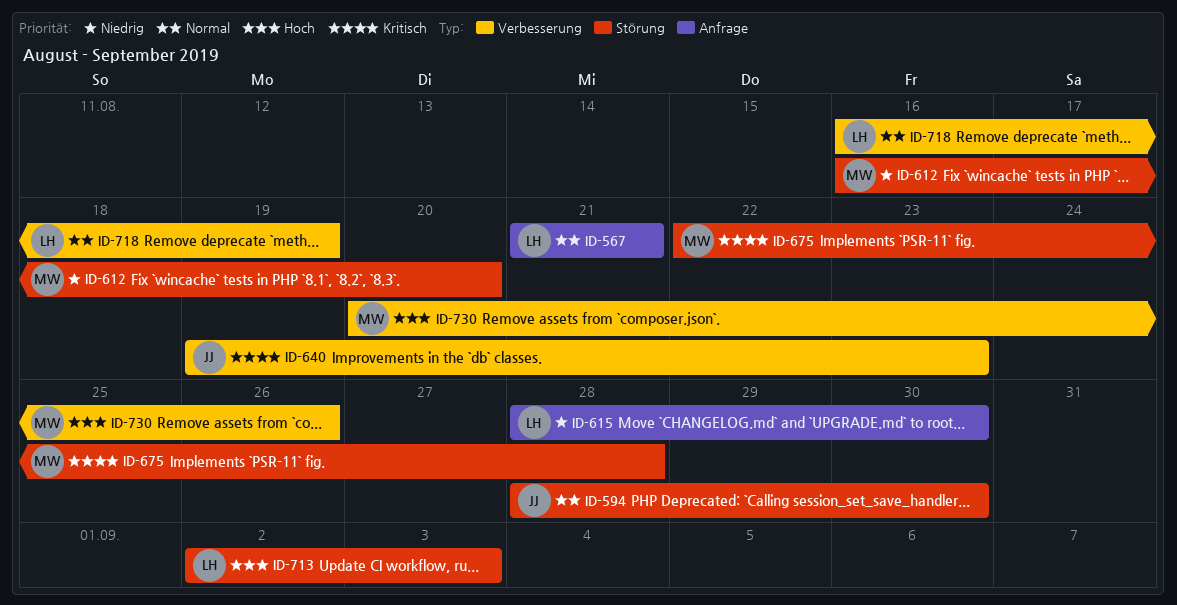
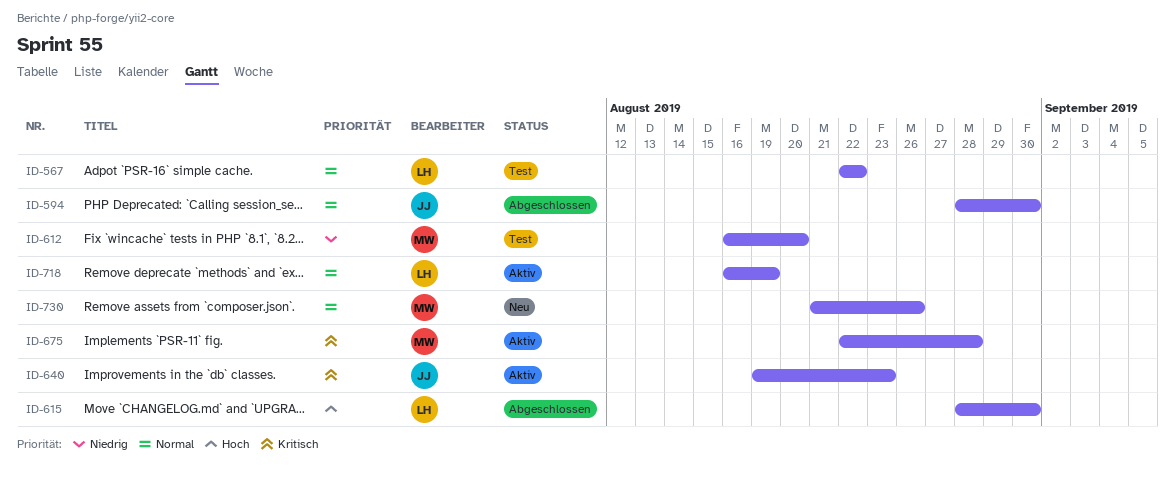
ID-567, start: Aug 21 -> Aug 22
ID-567, due: Aug 21 -> Aug 22
ID-615, priority: Niedrig -> Hoch
ID-713: present -> none
ID-730, priority: Hoch -> Normal
ID-730, start: Aug 20 -> Aug 21

